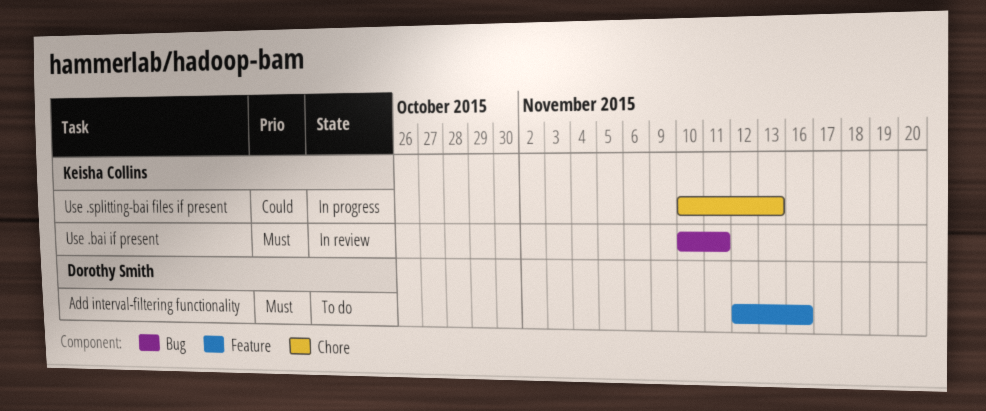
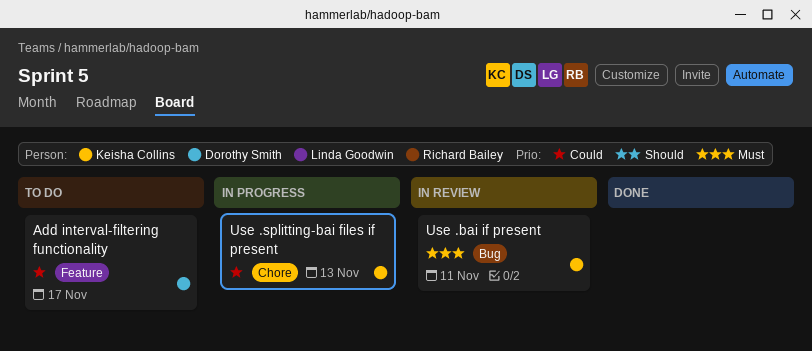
Add interval-filtering functionality, priority: Must -> Could
Add interval-filtering functionality, due: Nov 16 -> Nov 17

